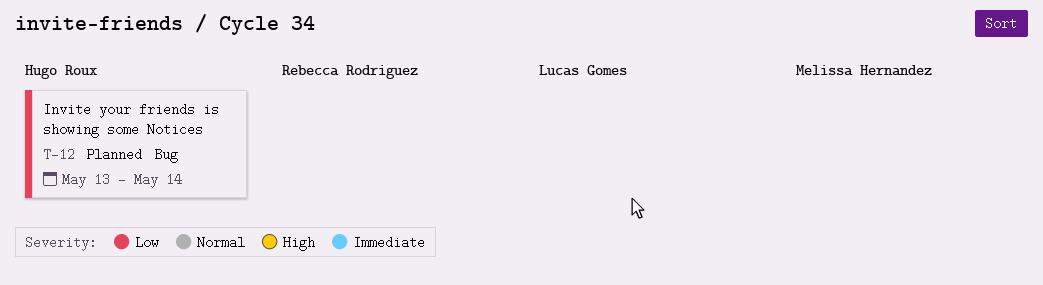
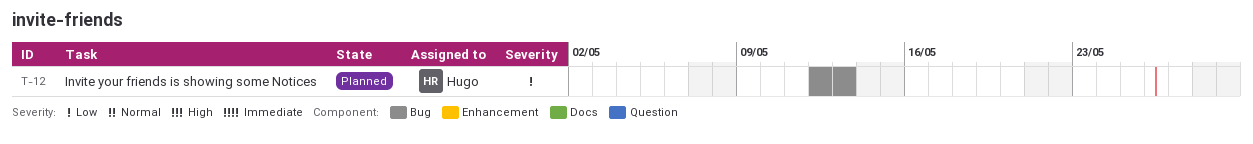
T-12, start: May 13 -> May 12
T-12, due: May 14 -> May 13

